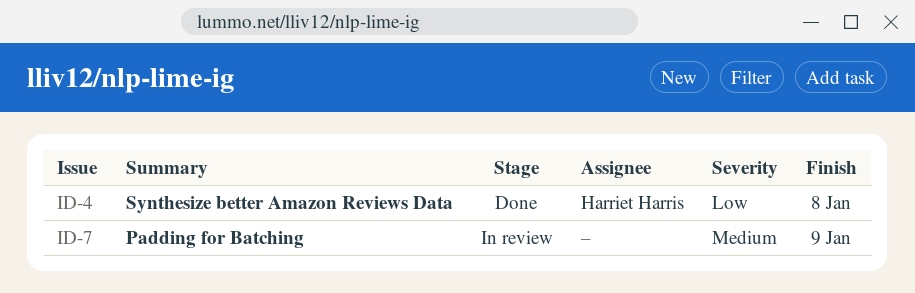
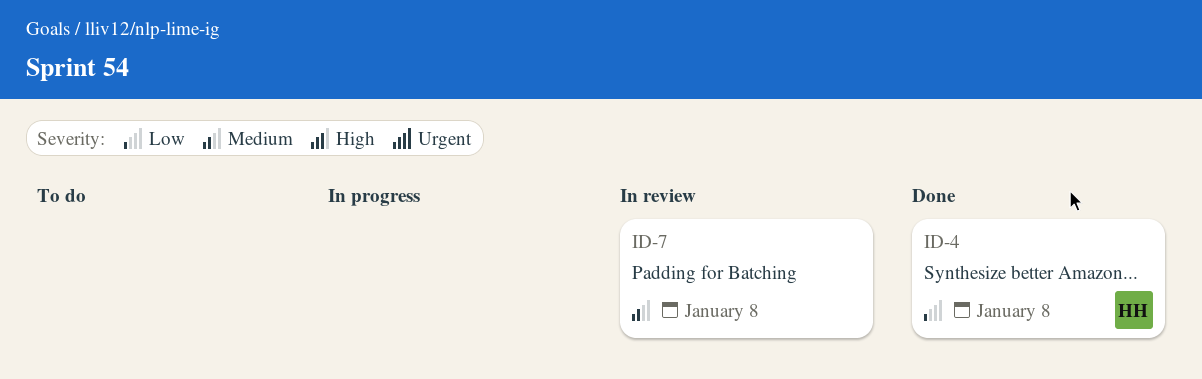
ID-7, due: Jan 9 -> Jan 8

